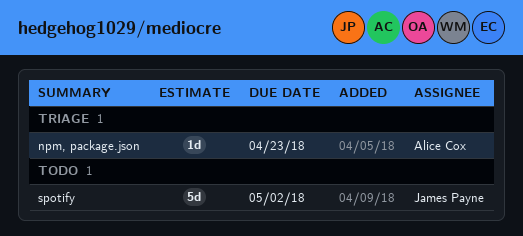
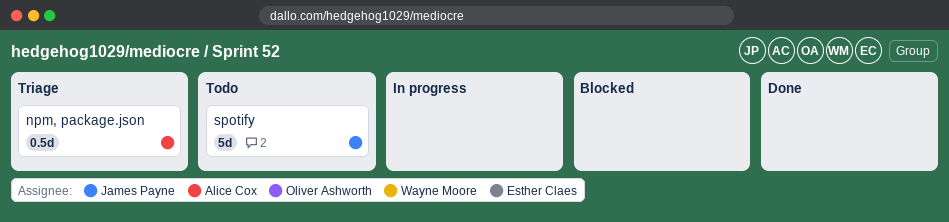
npm, package.json, estimate: 1d -> 0.5d

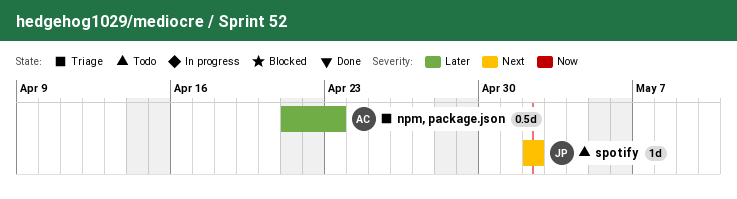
spotify, estimate: 5d -> 1d

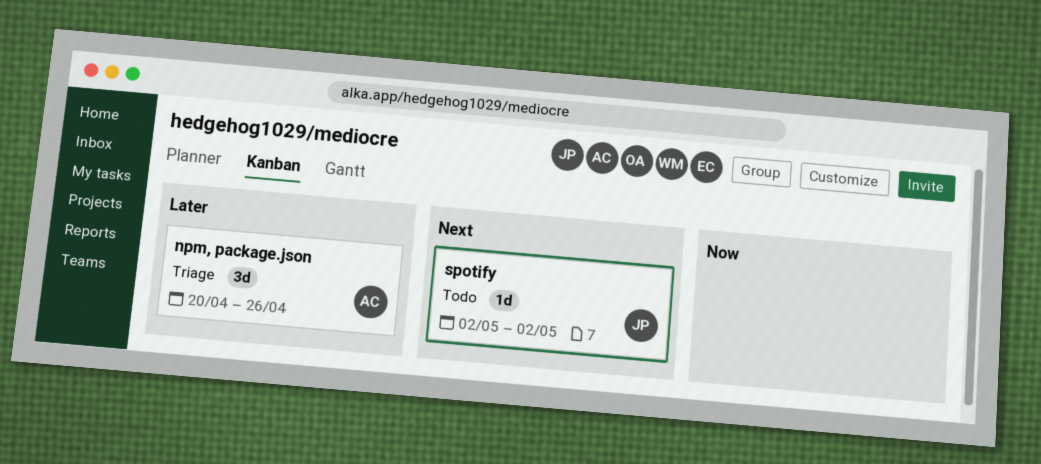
npm, package.json, estimate: 0.5d -> 3d
npm, package.json, start: Apr 21 -> Apr 20
npm, package.json, due: Apr 23 -> Apr 26

